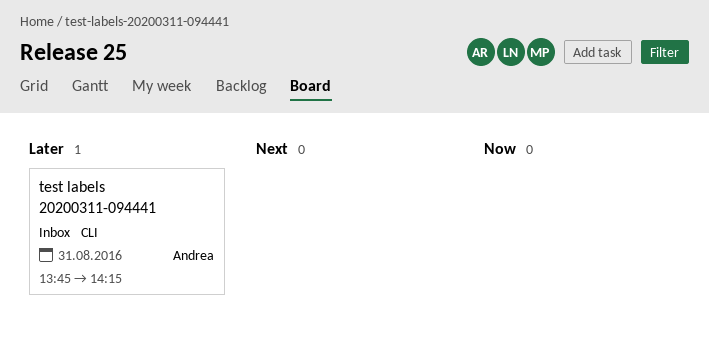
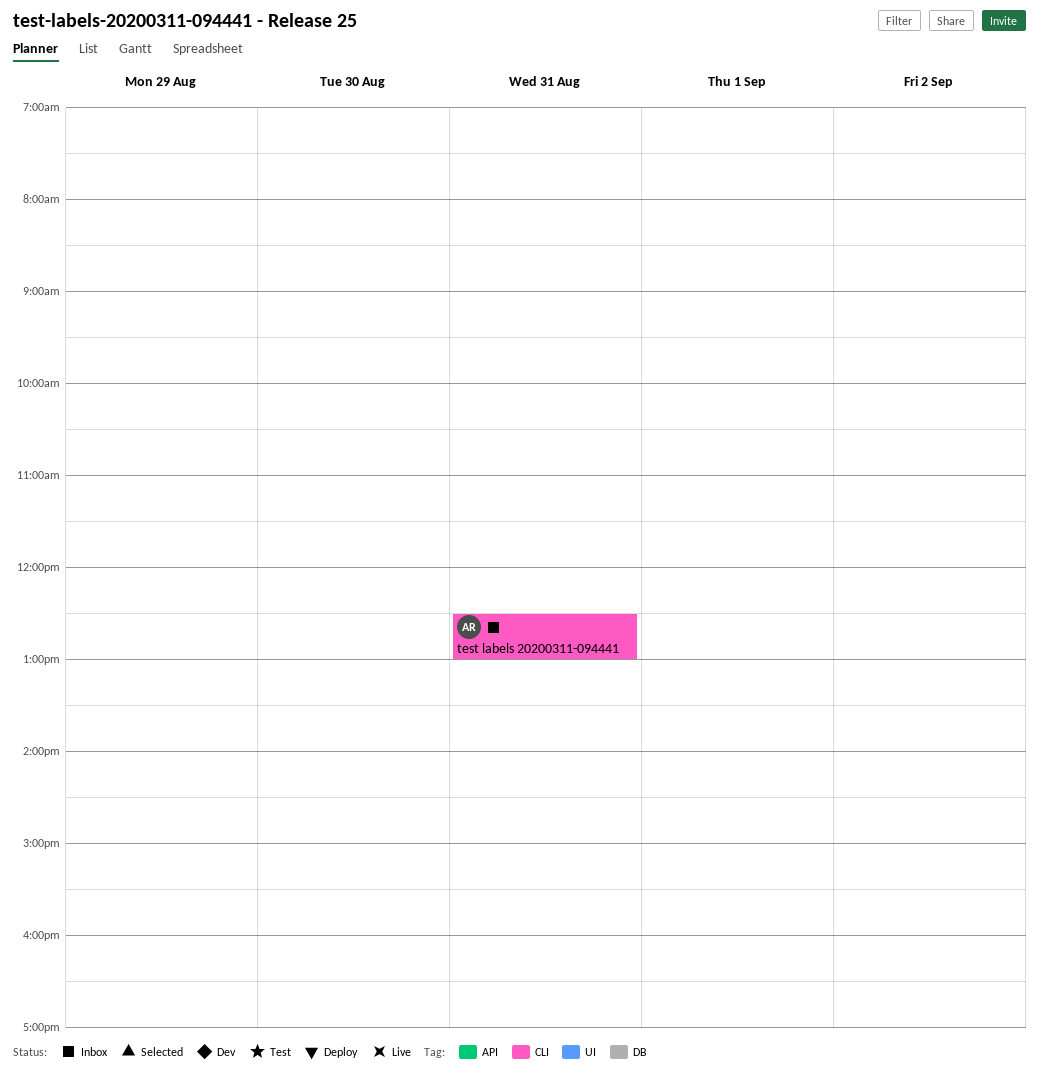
test labels 20200311-094441, begins: 13:45 -> 12:30
test labels 20200311-094441, ends: 14:15 -> 13:00

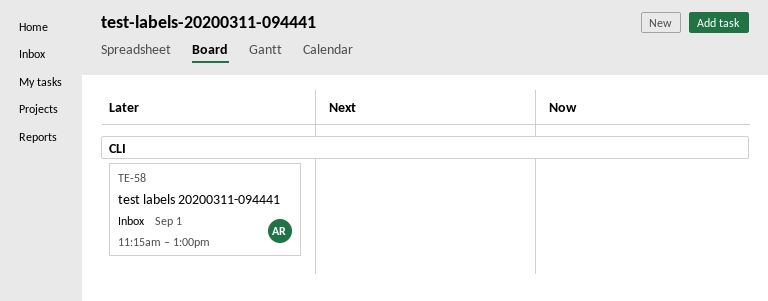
test labels 20200311-094441, day: Aug 31 -> Sep 1
test labels 20200311-094441, begins: 12:30 -> 11:15

